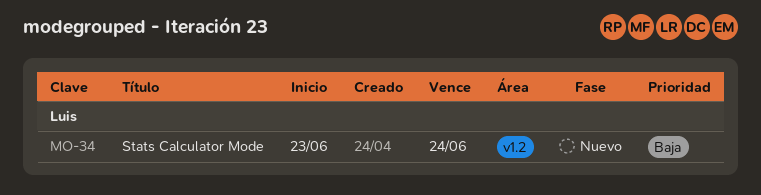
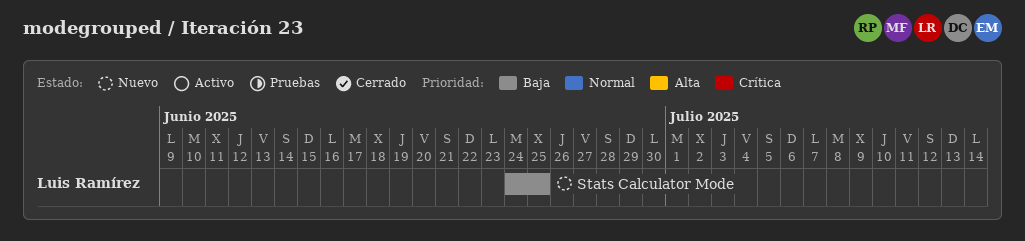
Stats Calculator Mode, start: Jun 23 -> Jun 24
Stats Calculator Mode, due: Jun 24 -> Jun 25

